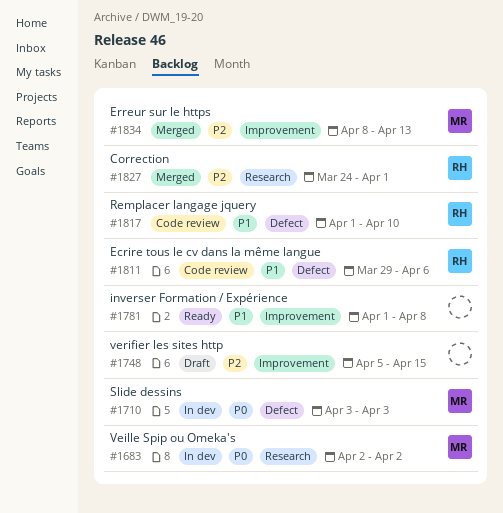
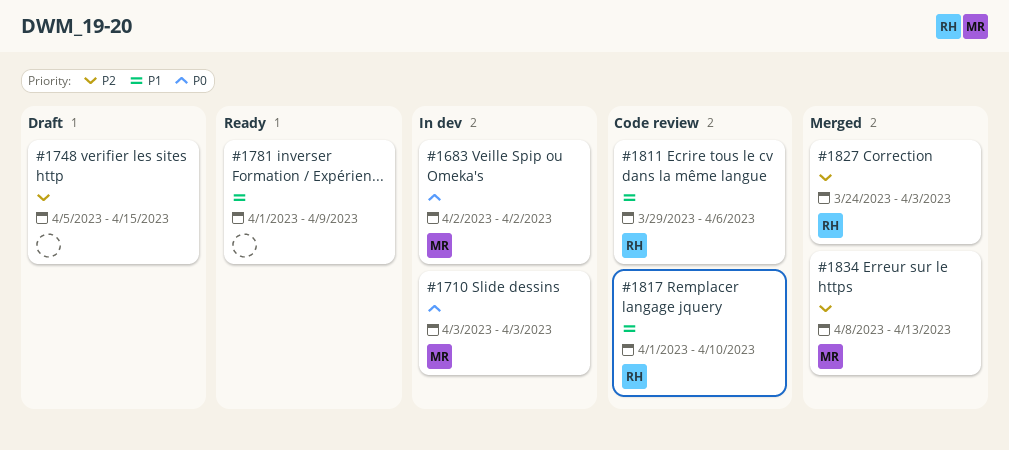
#1781, due: Apr 8 -> Apr 9
#1827, due: Apr 1 -> Apr 3

